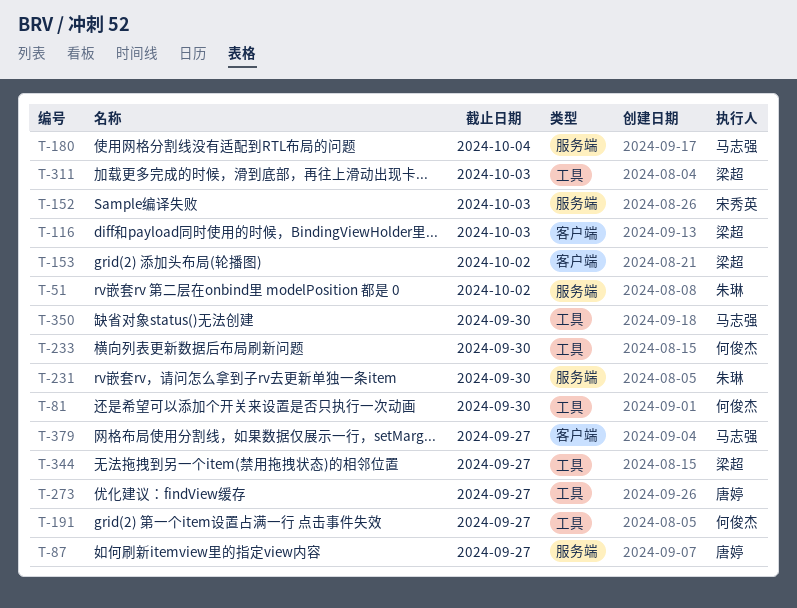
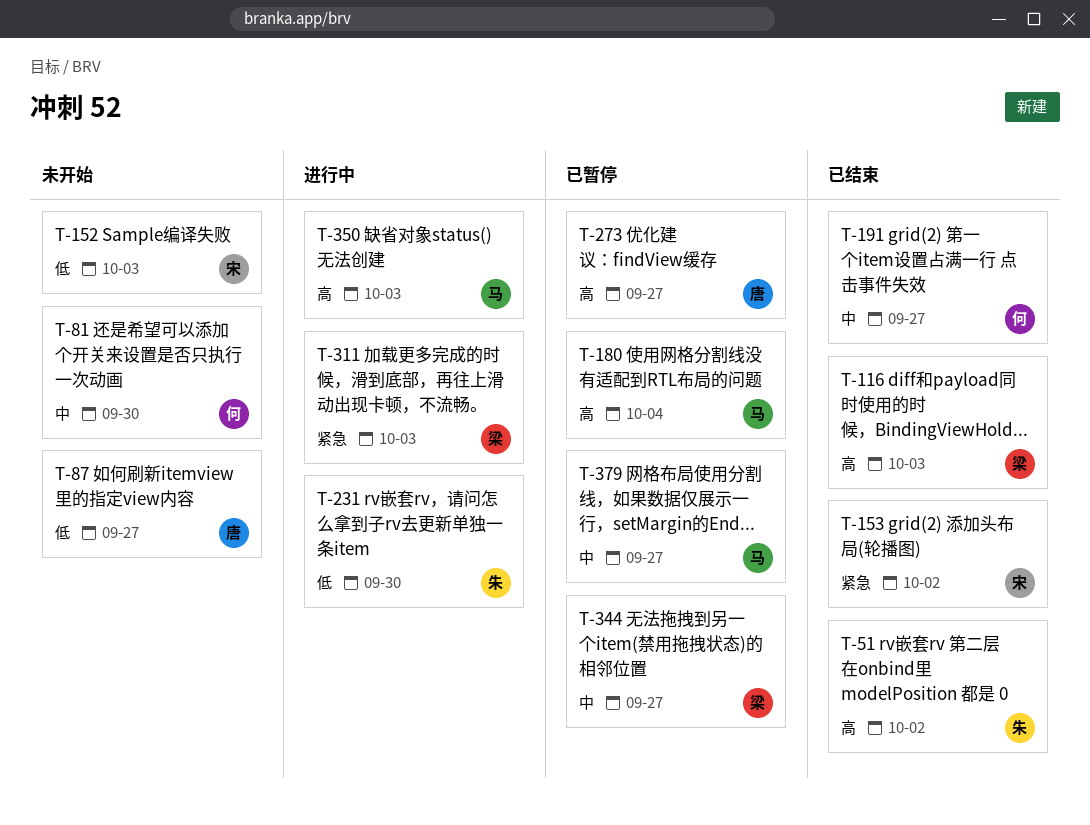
T-153, owner: 梁超 -> 宋秀英
T-233: present -> none
T-350, due: Sep 30 -> Oct 3

